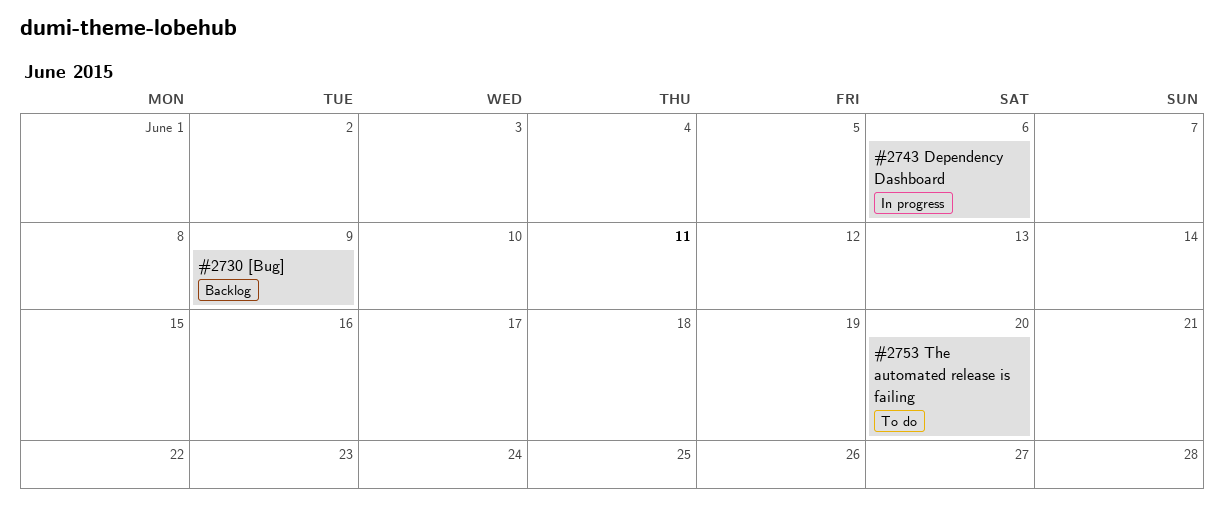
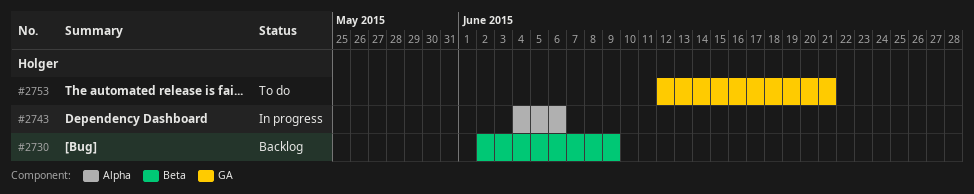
#2753, due: Jun 20 -> Jun 21

